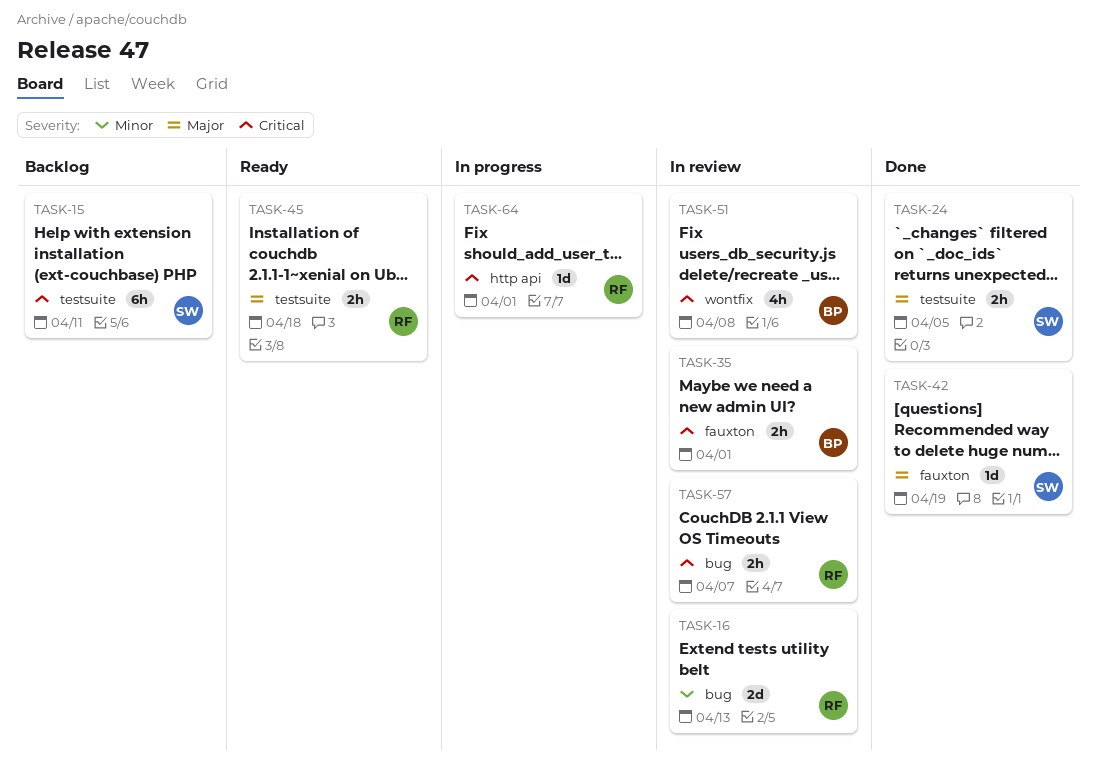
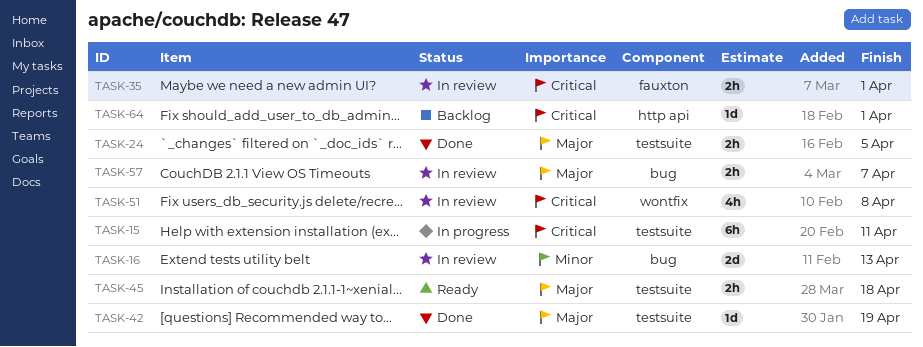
TASK-15, status: Backlog -> In progress
TASK-42, label: fauxton -> testsuite
TASK-57, priority: Critical -> Major
TASK-64, status: In progress -> Backlog

